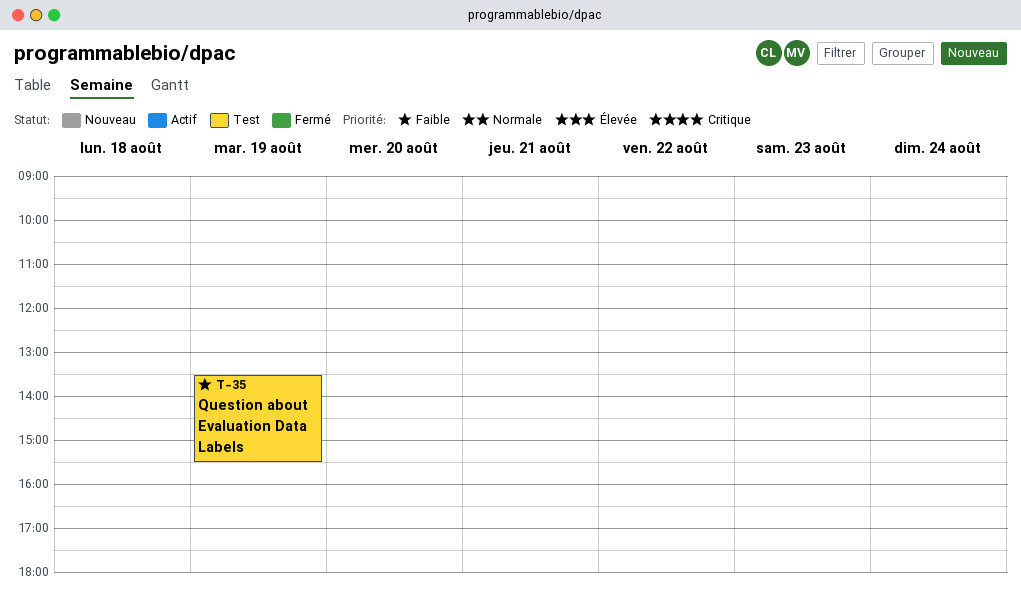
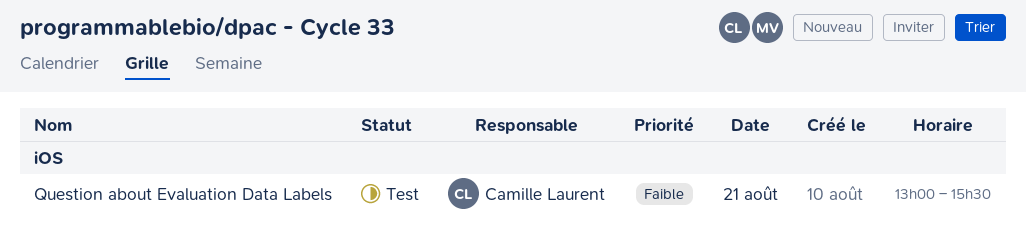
Question about Evaluation Data Labels, day: Aug 19 -> Aug 21
Question about Evaluation Data Labels, begins: 13:30 -> 13:00

